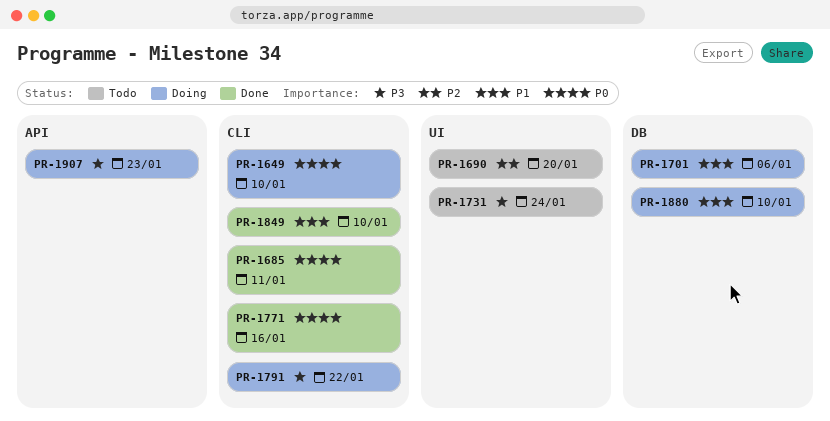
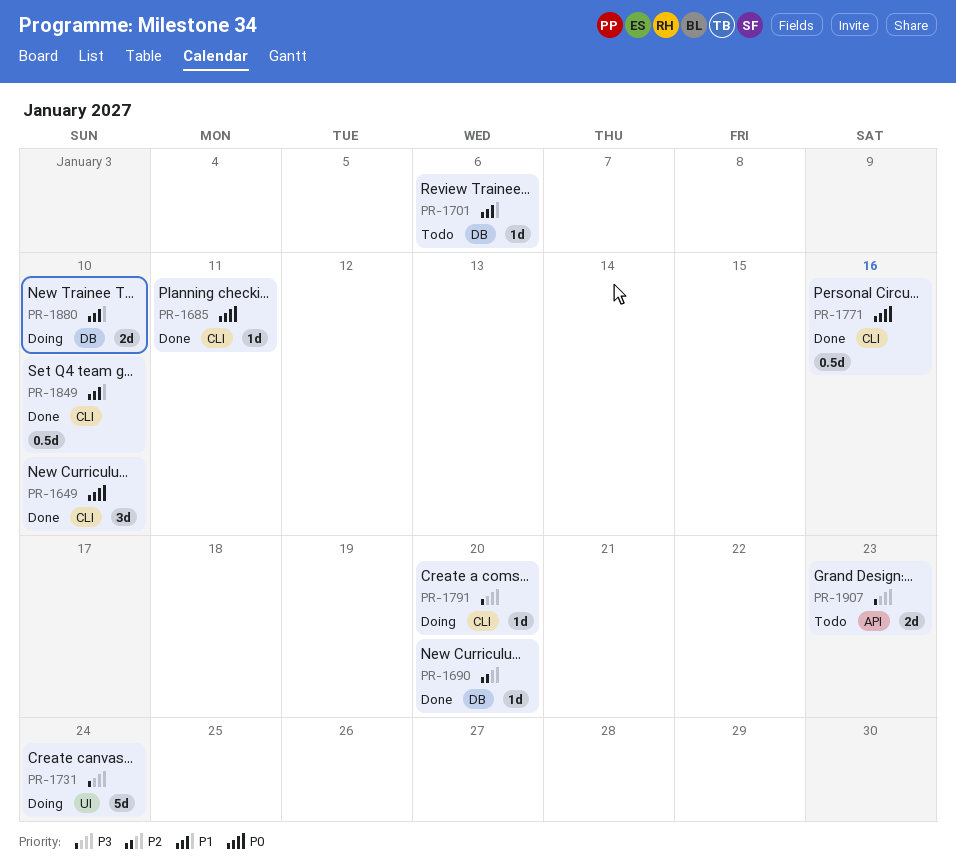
PR-1649, status: Doing -> Done
PR-1690, status: Todo -> Done
PR-1690, label: UI -> DB
PR-1701, status: Doing -> Todo
PR-1731, status: Todo -> Doing
PR-1791, due: Jan 22 -> Jan 20
PR-1907, status: Doing -> Todo

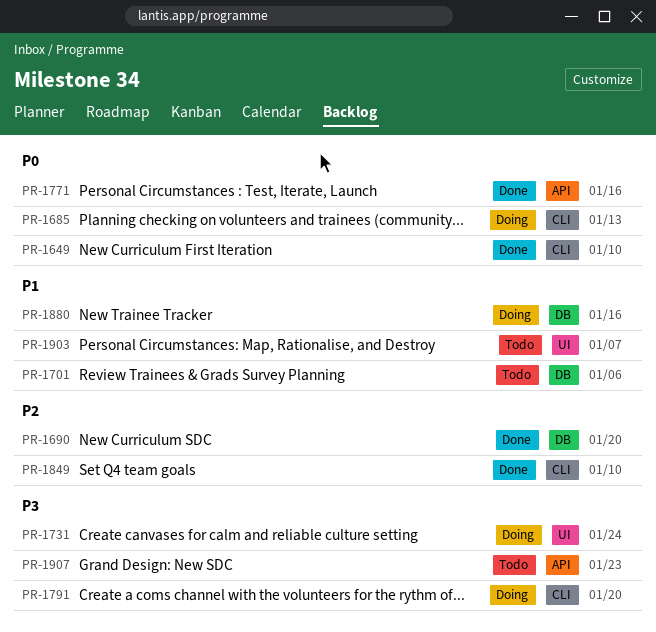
PR-1685, status: Done -> Doing
PR-1685, due: Jan 11 -> Jan 13
PR-1771, label: CLI -> API
PR-1849, priority: P1 -> P2
PR-1880, due: Jan 10 -> Jan 16
PR-1903: none -> present

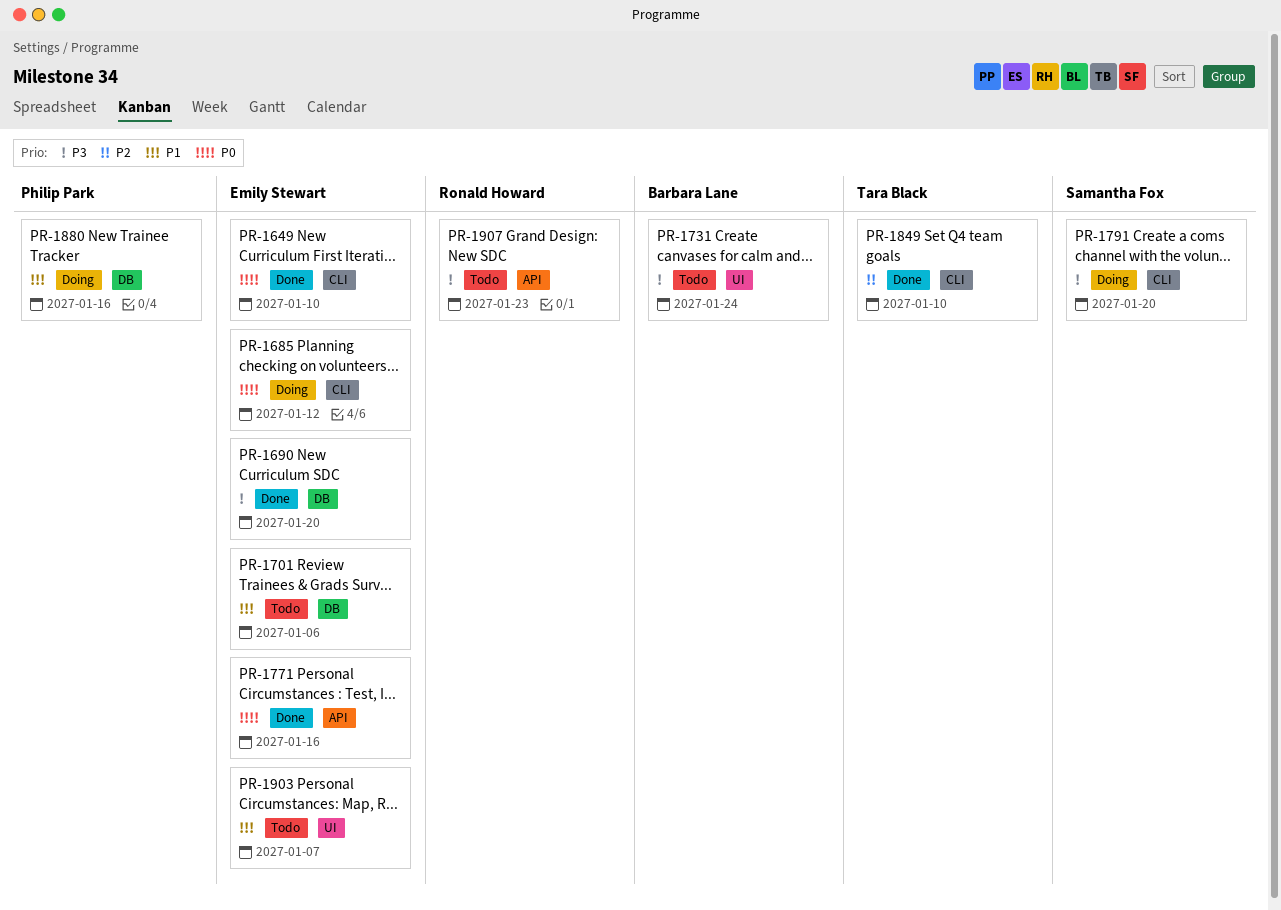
PR-1685, due: Jan 13 -> Jan 12
PR-1690, priority: P2 -> P3
PR-1731, status: Doing -> Todo

